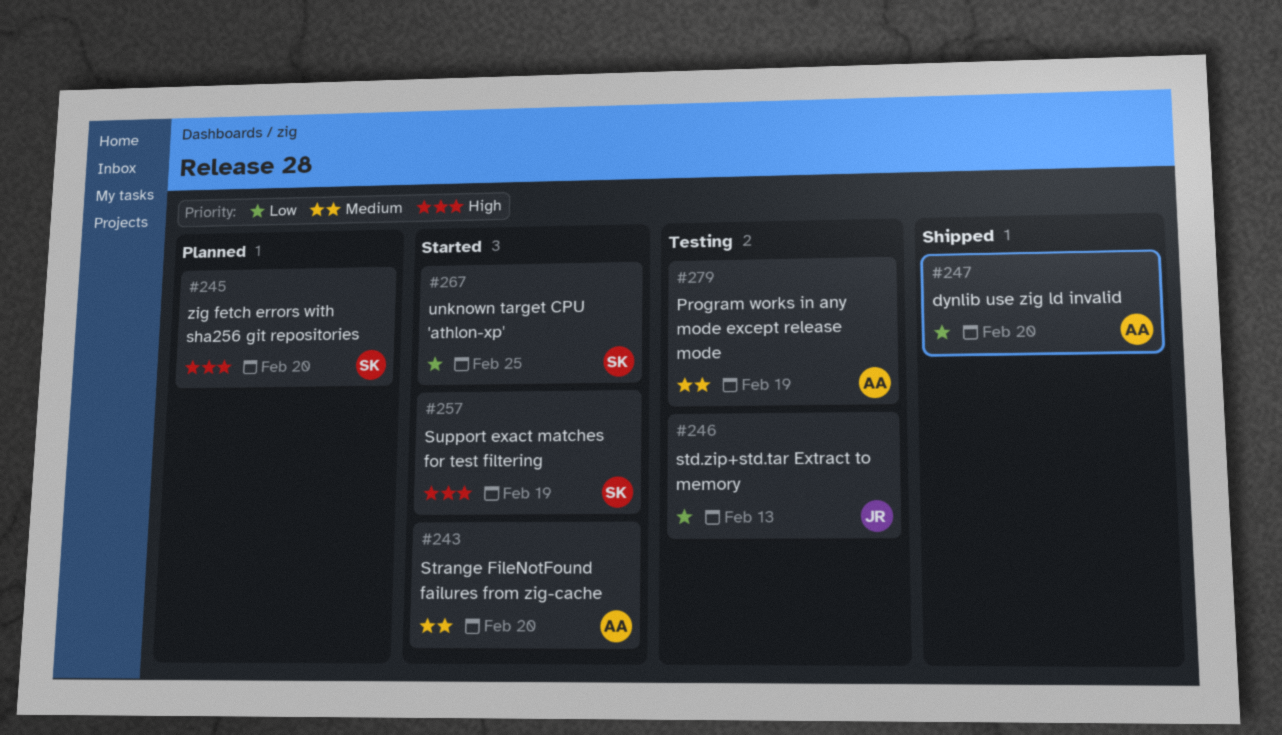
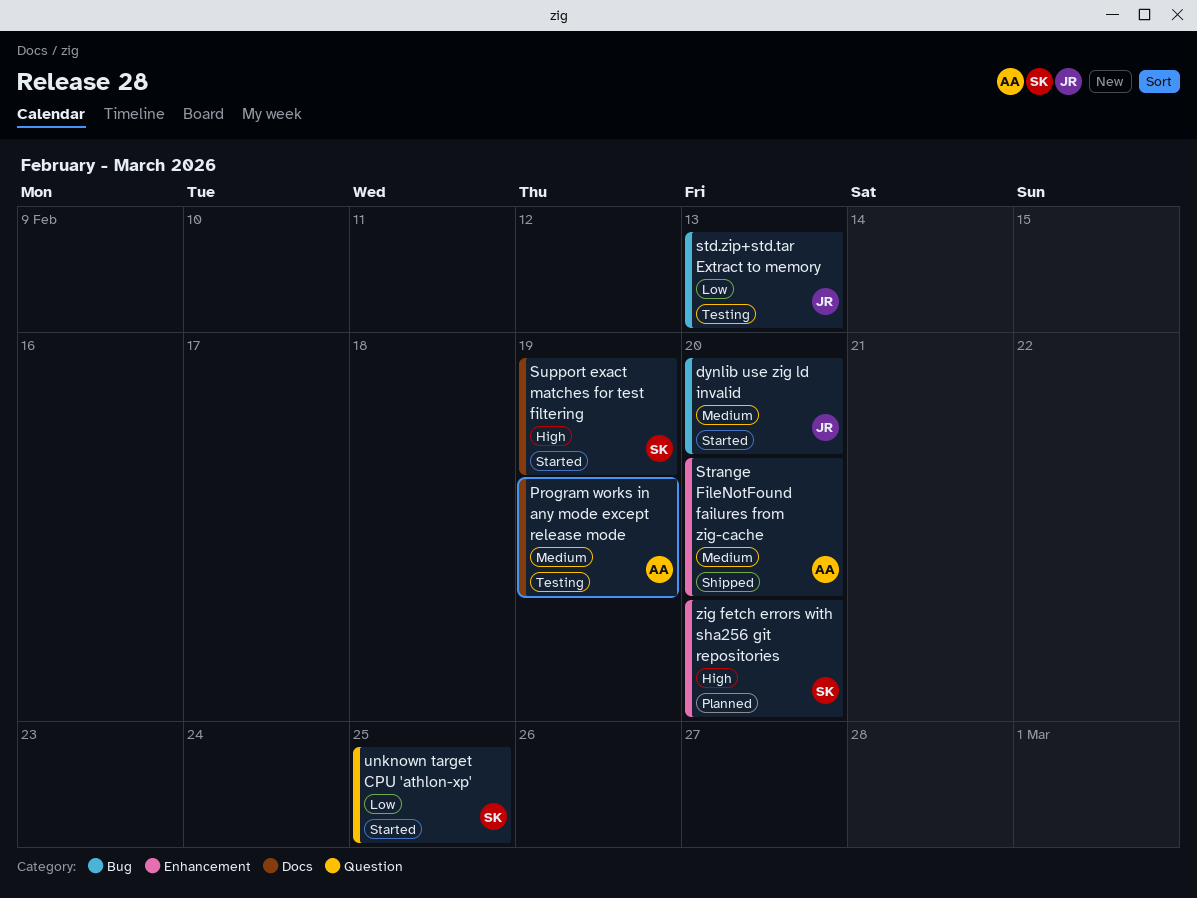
dynlib use zig ld invalid, status: Shipped -> Started
dynlib use zig ld invalid, owner: AA -> JR
dynlib use zig ld invalid, priority: Low -> Medium
Strange FileNotFound failures from zig-cache, status: Started -> Shipped

